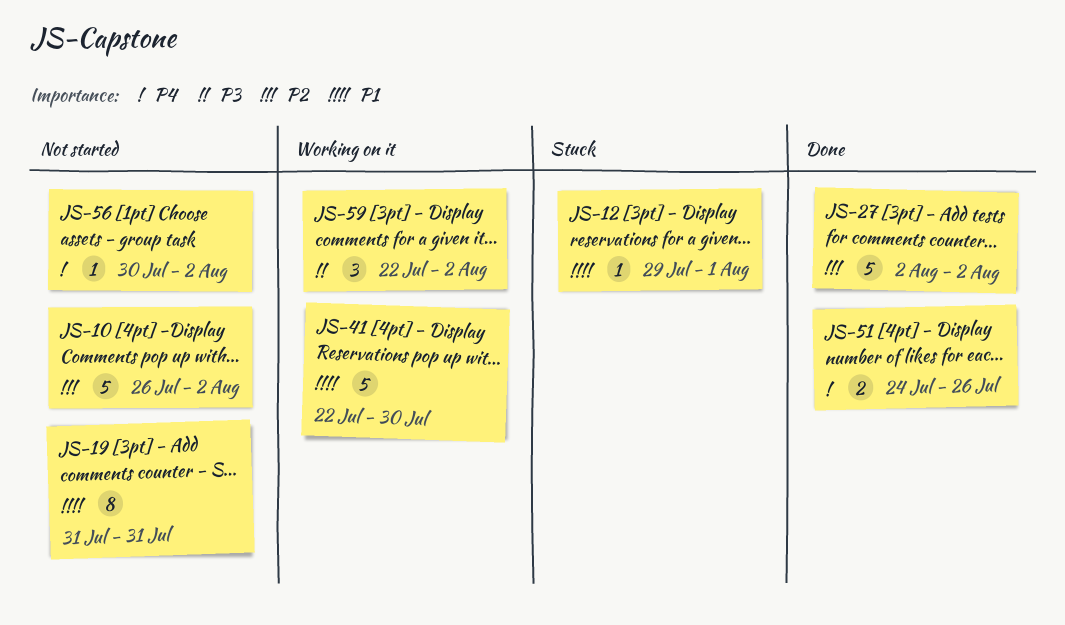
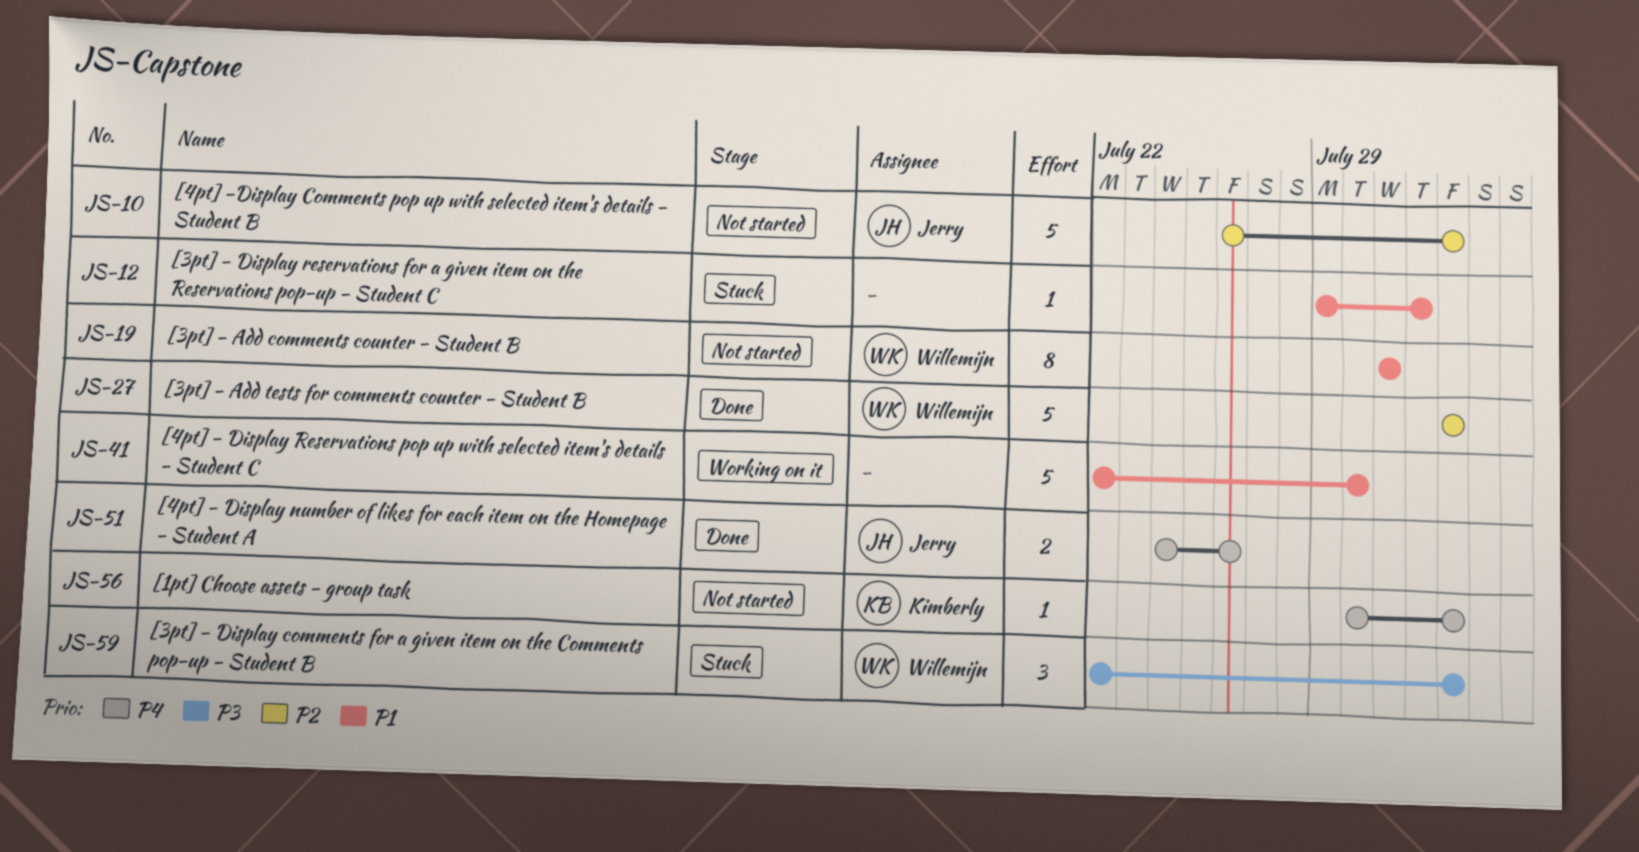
JS-59, status: Working on it -> Stuck

